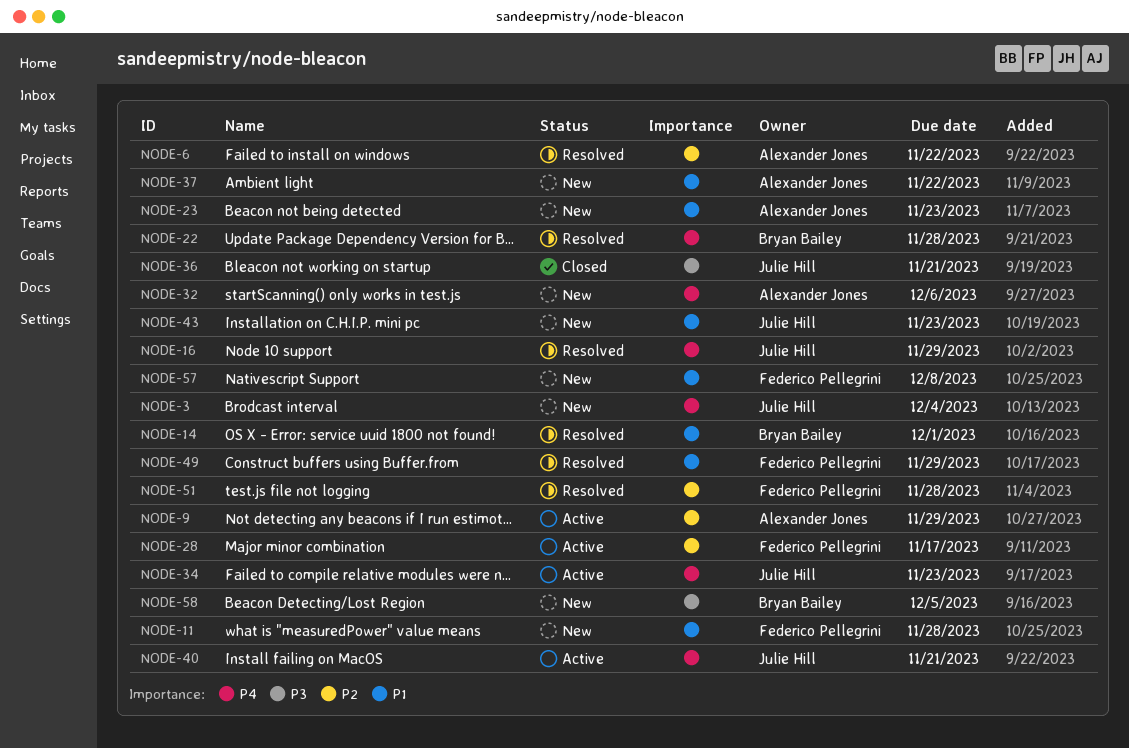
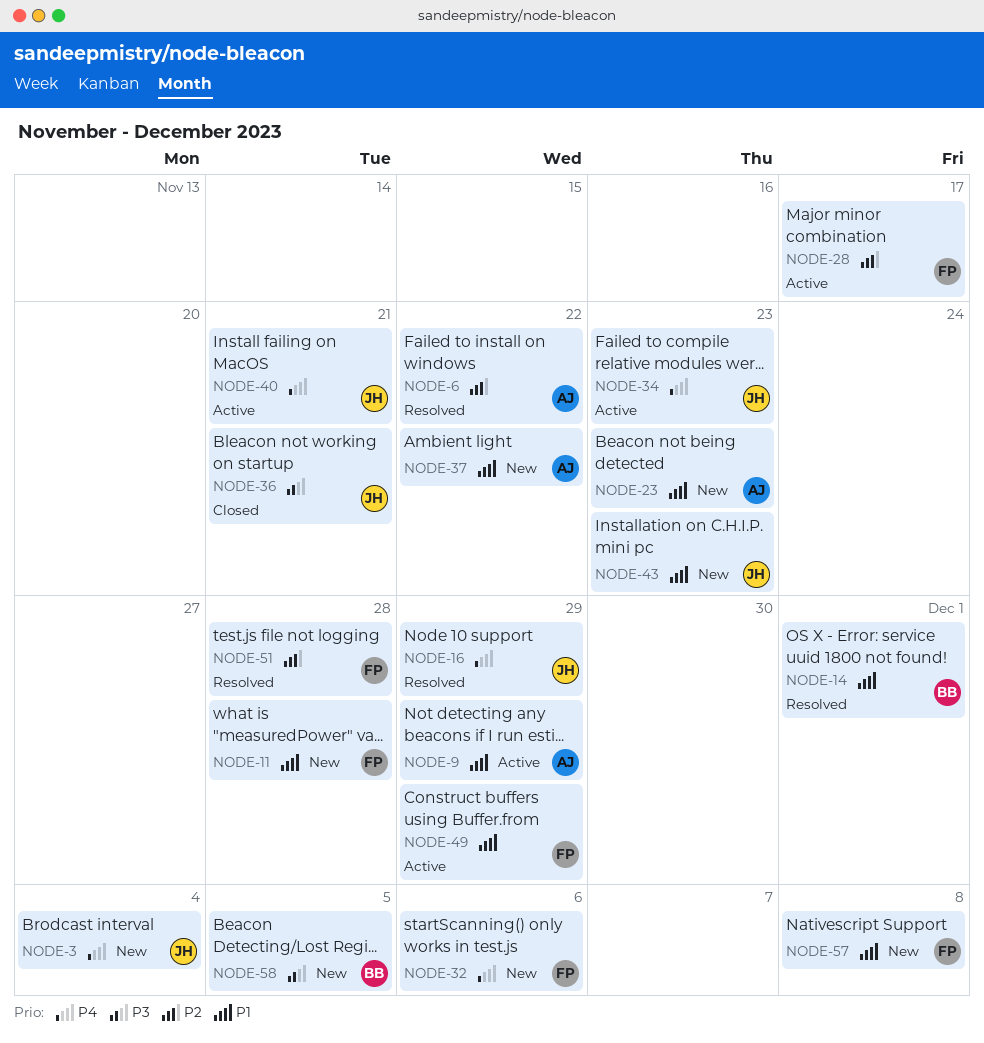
NODE-9, priority: P2 -> P1
NODE-22: present -> none
NODE-32, owner: Alexander Jones -> Federico Pellegrini
NODE-49, status: Resolved -> Active

